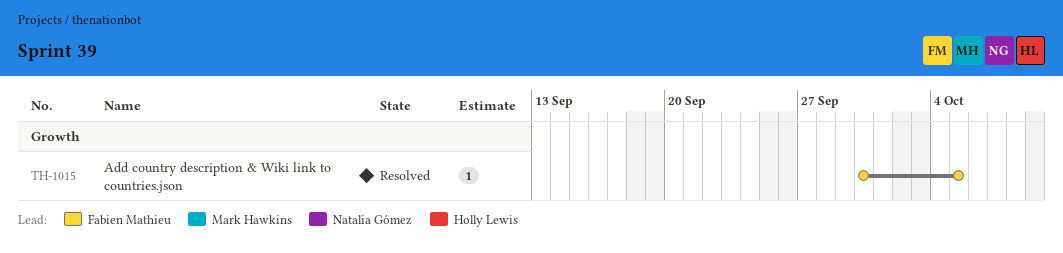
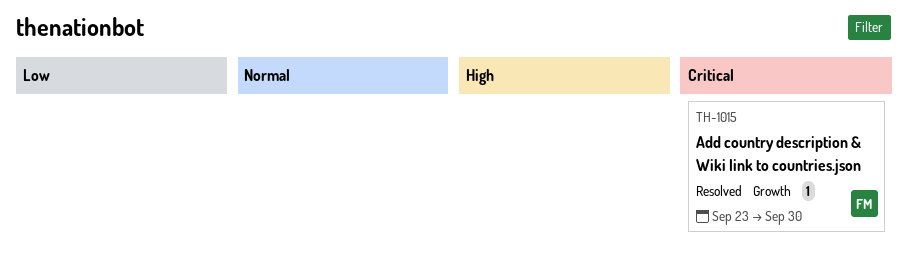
TH-1015, start: Sep 30 -> Sep 23
TH-1015, due: Oct 5 -> Sep 30

